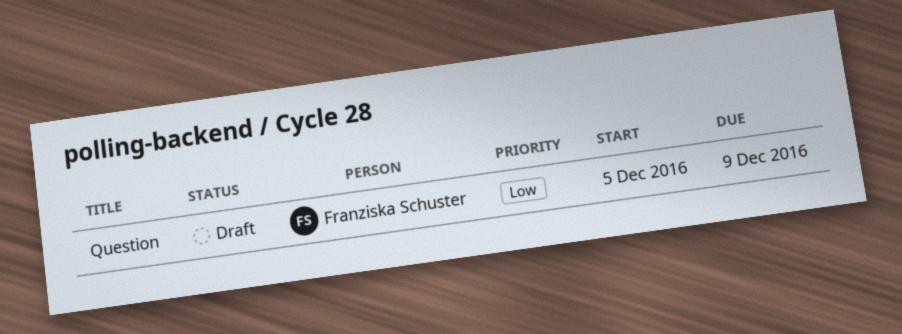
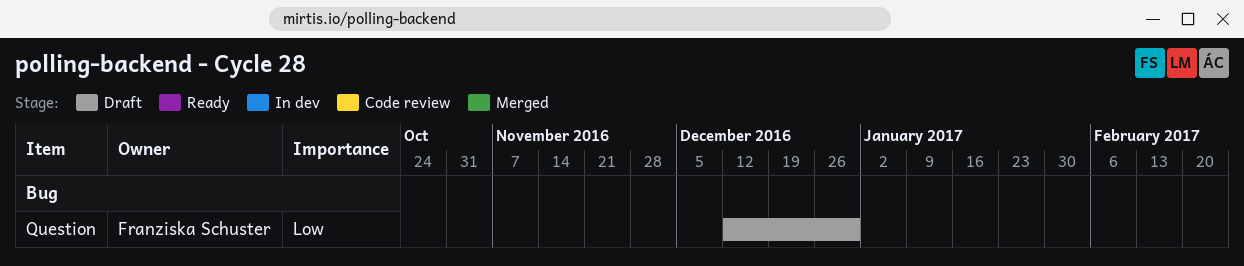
Question, start: Dec 5 -> Dec 12
Question, due: Dec 9 -> Dec 30

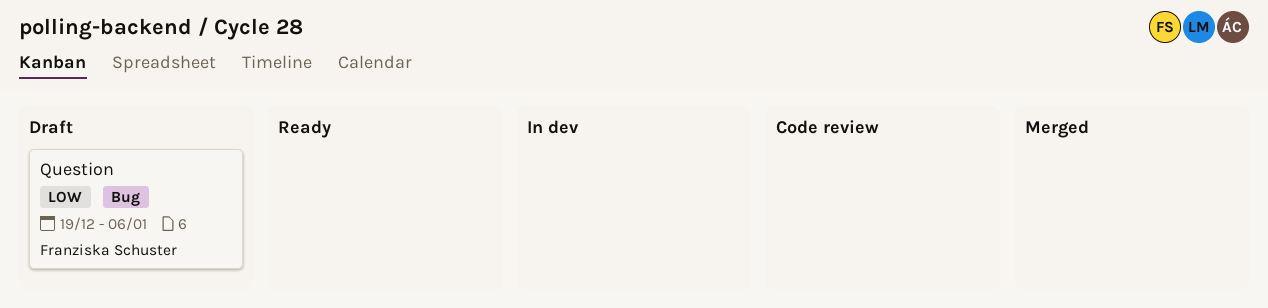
Question, start: Dec 12 -> Dec 19
Question, due: Dec 30 -> Jan 6

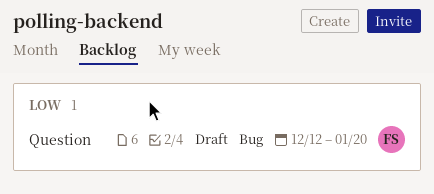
Question, start: Dec 19 -> Dec 12
Question, due: Jan 6 -> Jan 20

